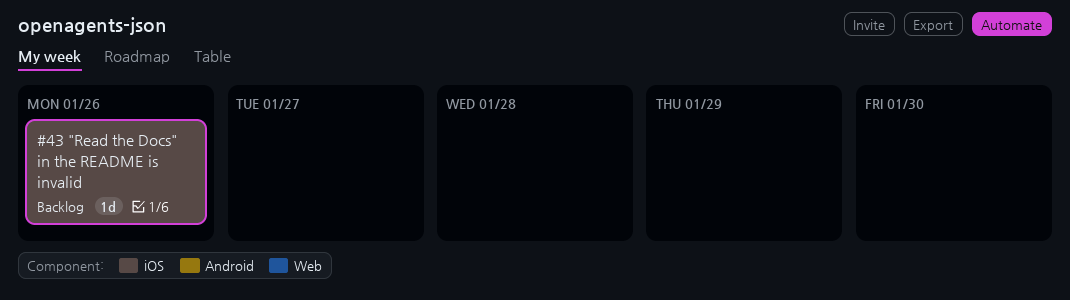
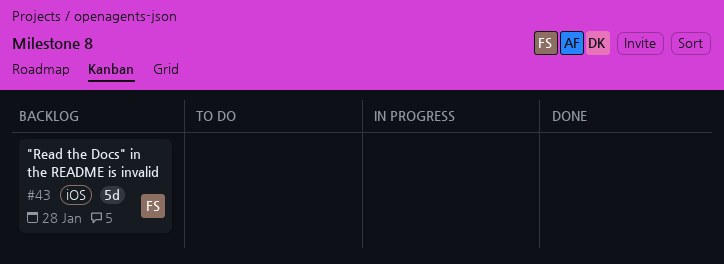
#43, estimate: 1d -> 5d
#43, due: Jan 26 -> Jan 28

